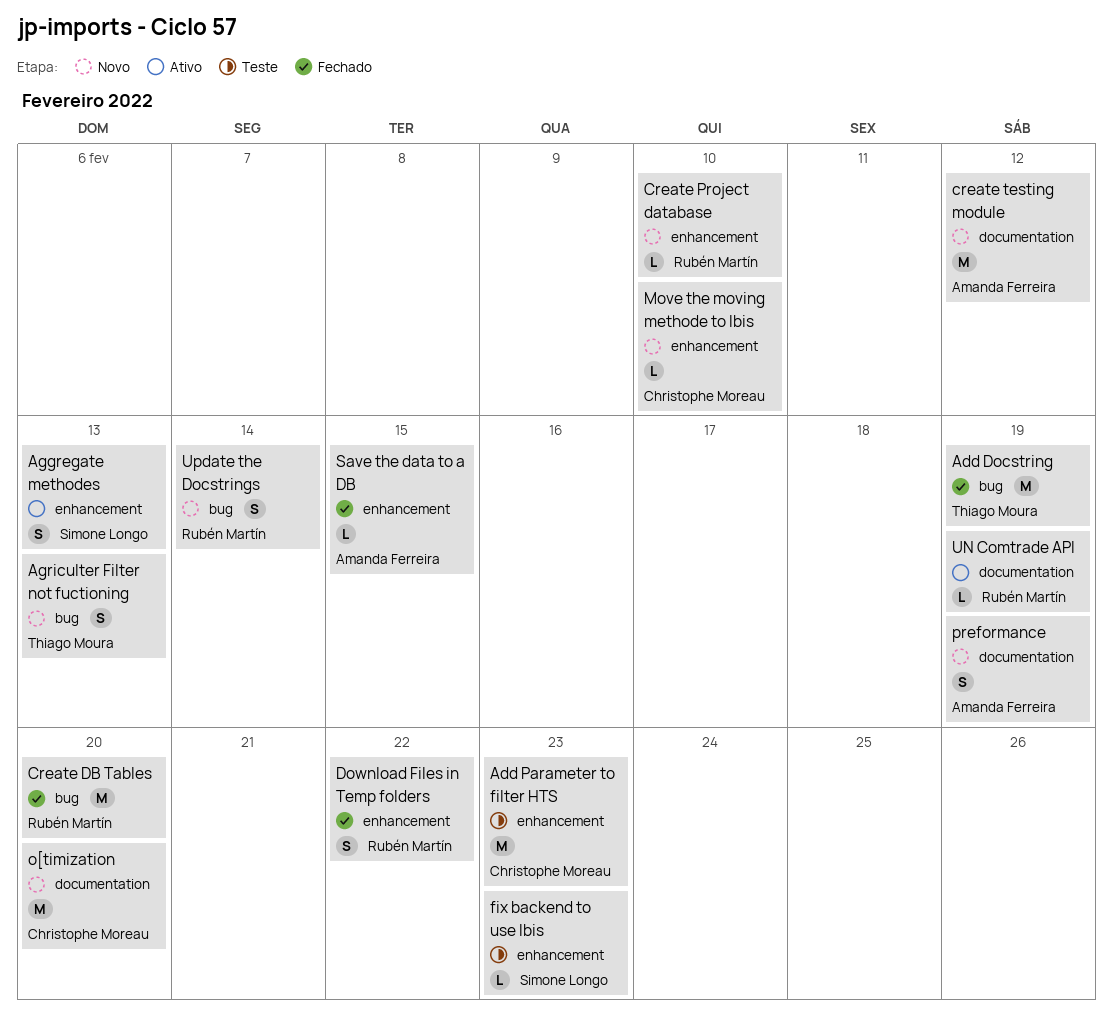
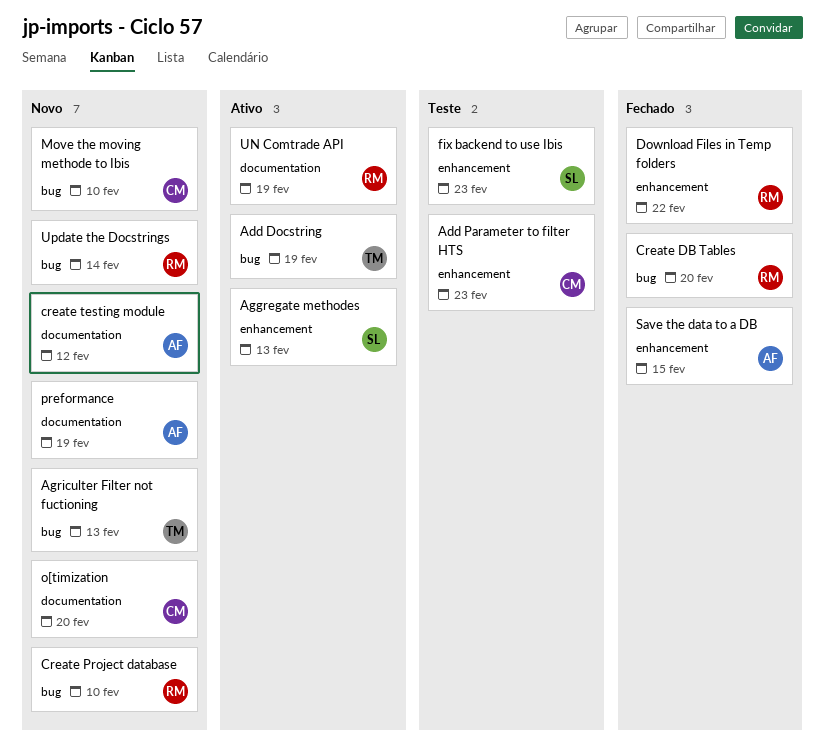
Add Docstring, status: Fechado -> Ativo
Create Project database, label: enhancement -> bug
Move the moving methode to Ibis, label: enhancement -> bug

